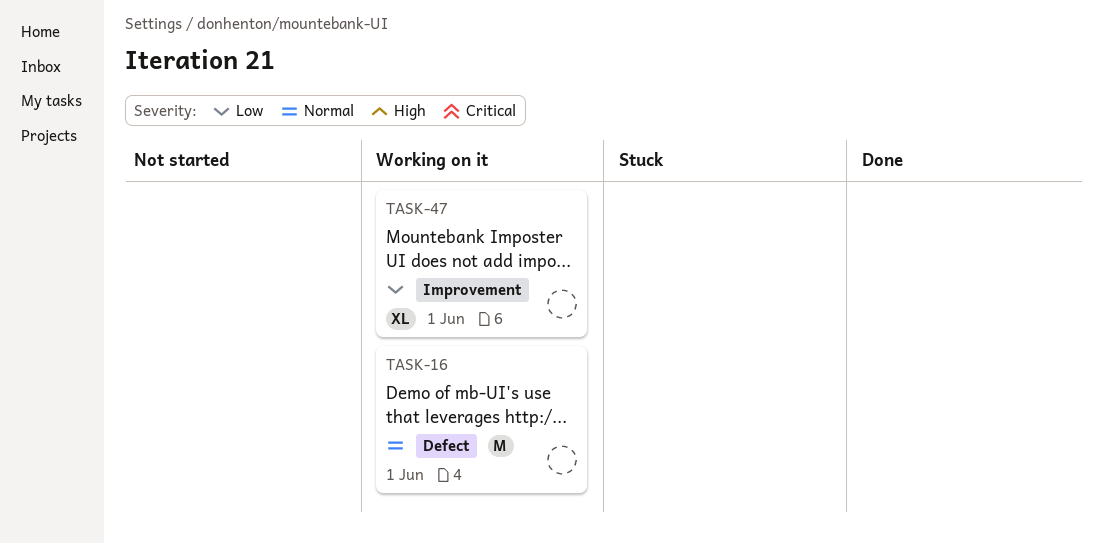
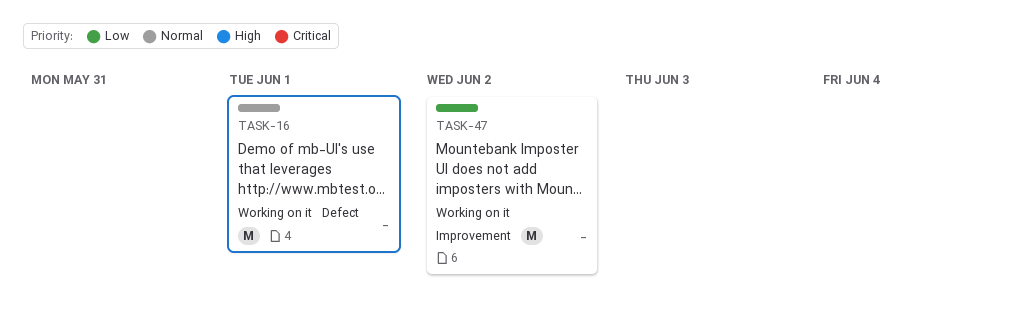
TASK-47, estimate: XL -> M
TASK-47, due: Jun 1 -> Jun 2

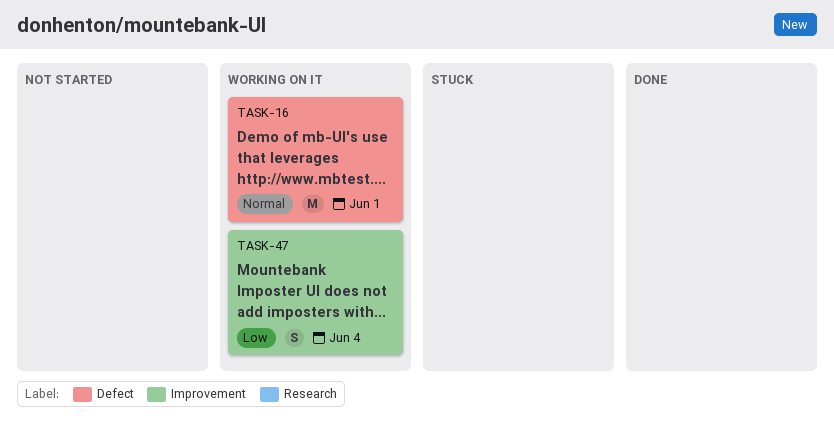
TASK-47, estimate: M -> S
TASK-47, due: Jun 2 -> Jun 4

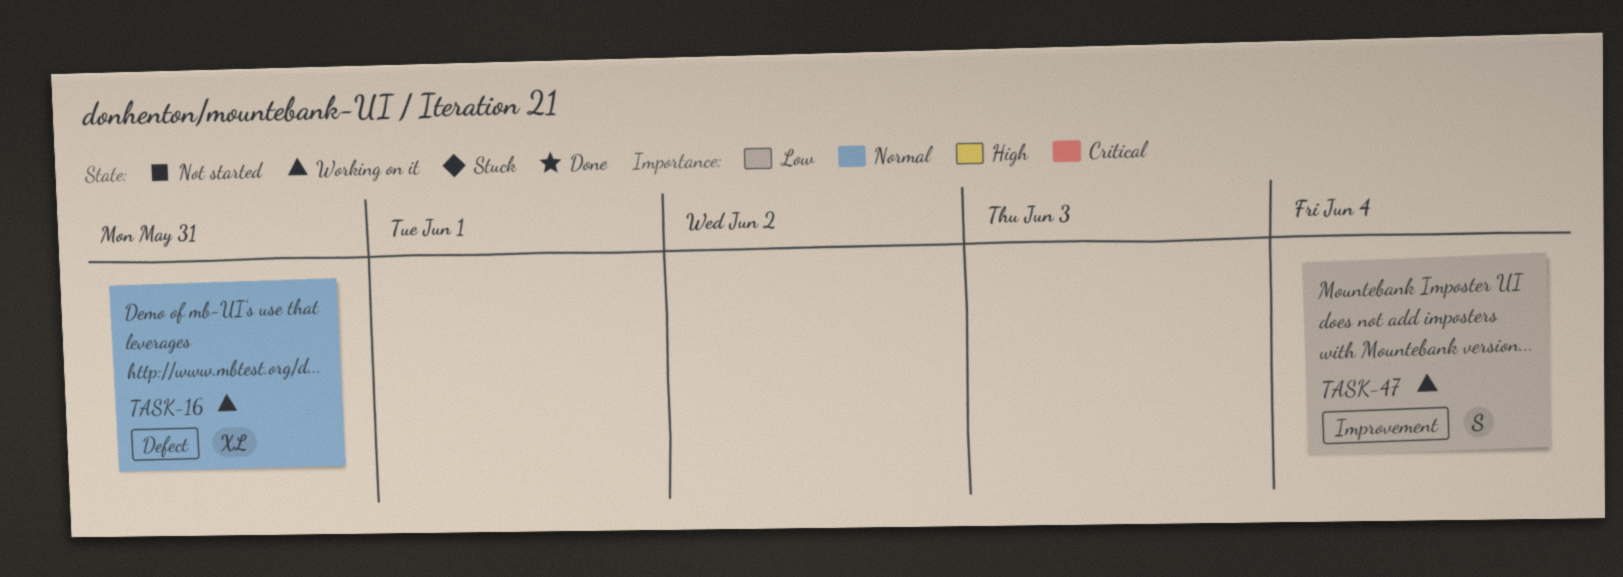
TASK-16, estimate: M -> XL
TASK-16, due: Jun 1 -> May 31

